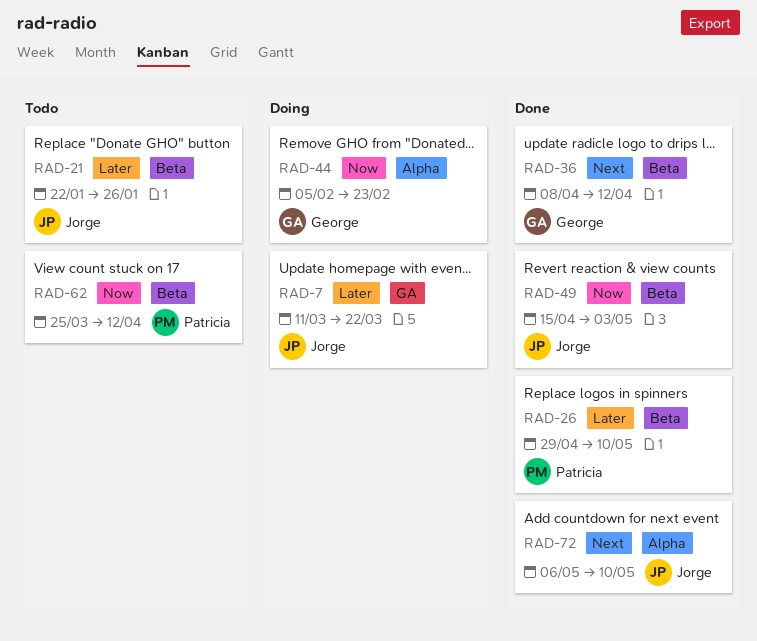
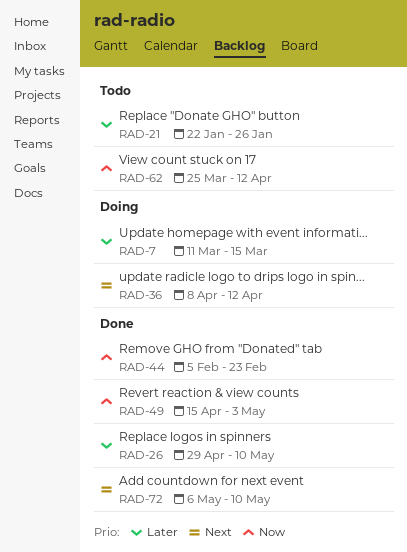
RAD-7, due: Mar 22 -> Mar 15
RAD-36, status: Done -> Doing
RAD-44, status: Doing -> Done

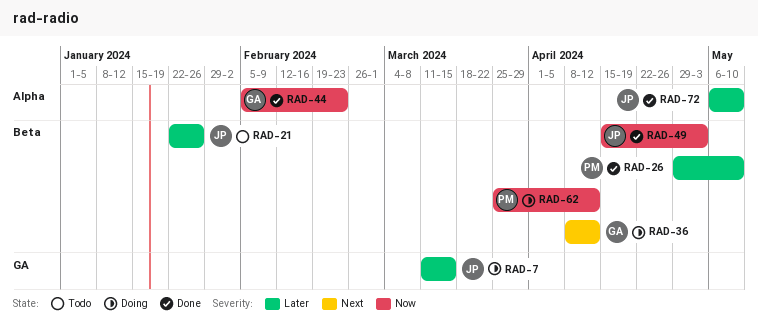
RAD-62, status: Todo -> Doing
RAD-72, priority: Next -> Later

